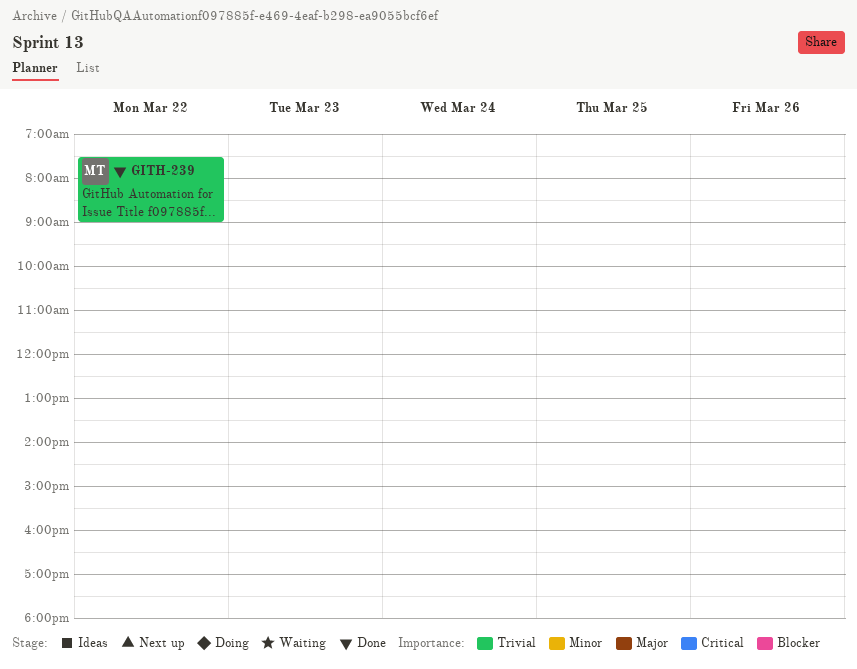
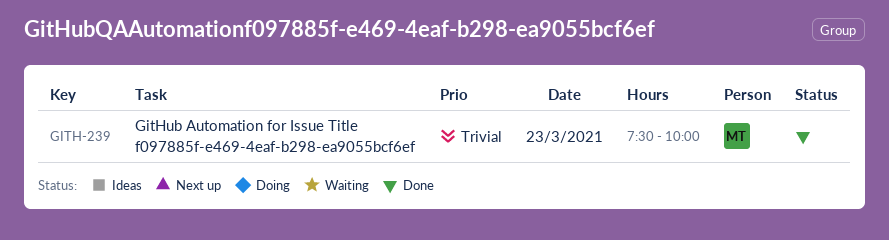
GITH-239, day: Mar 22 -> Mar 23
GITH-239, ends: 09:00 -> 10:00

